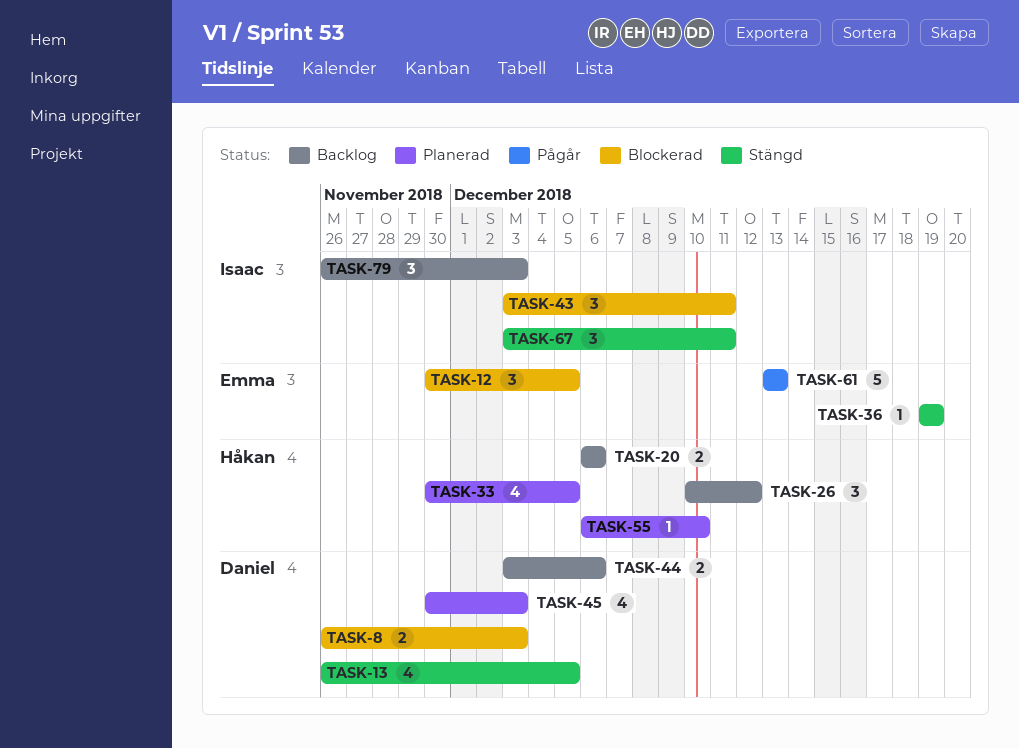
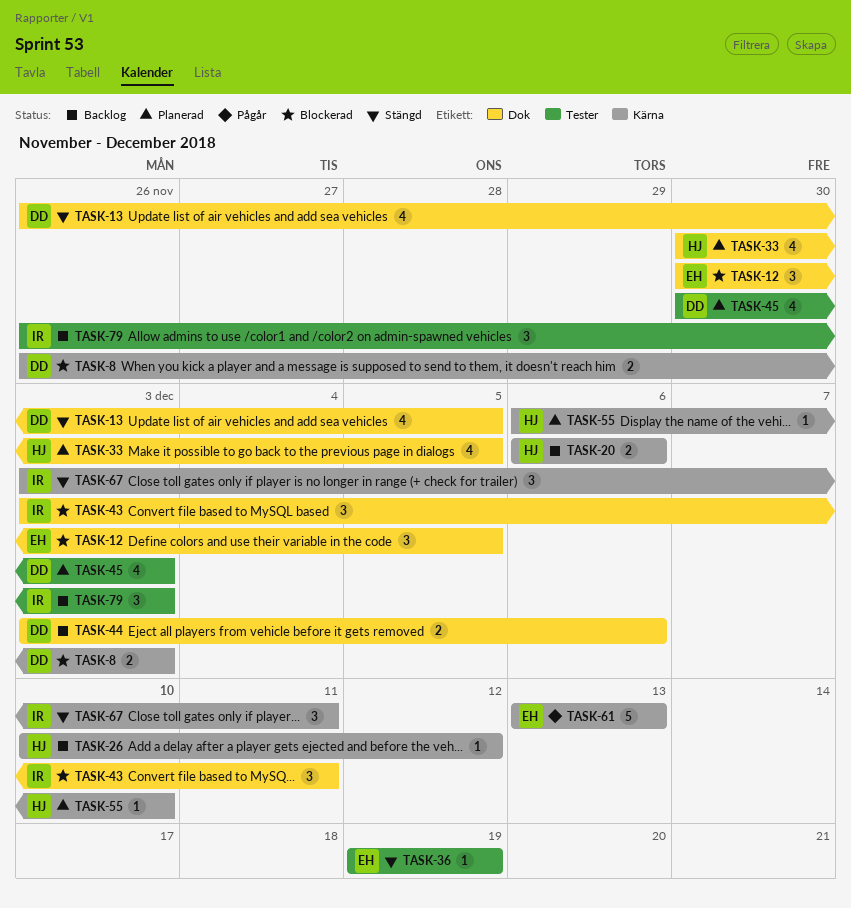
TASK-26, estimate: 3 -> 1

